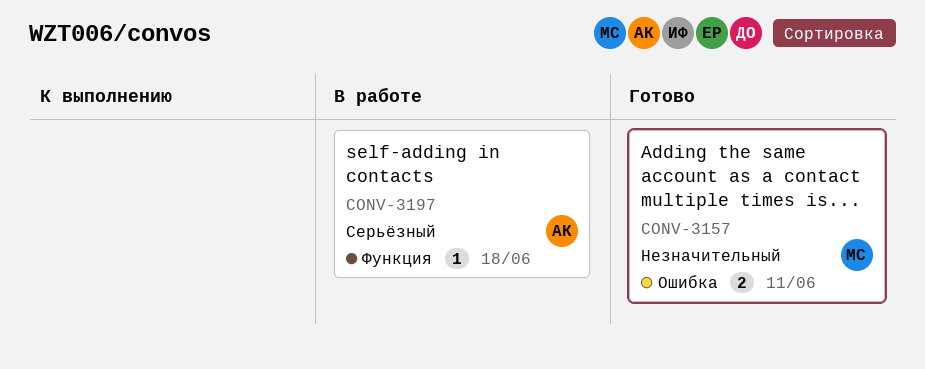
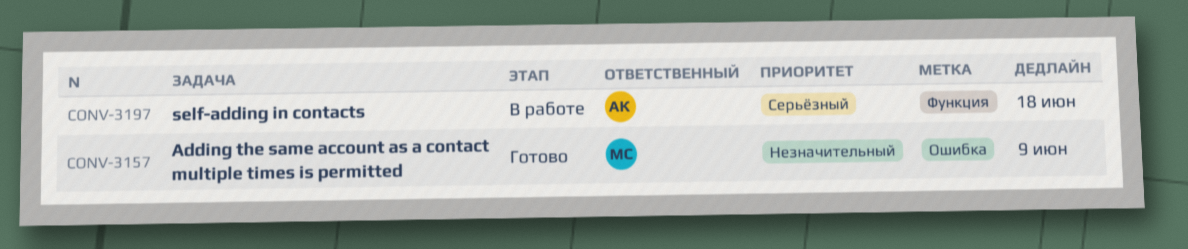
CONV-3157, due: Jun 11 -> Jun 9

